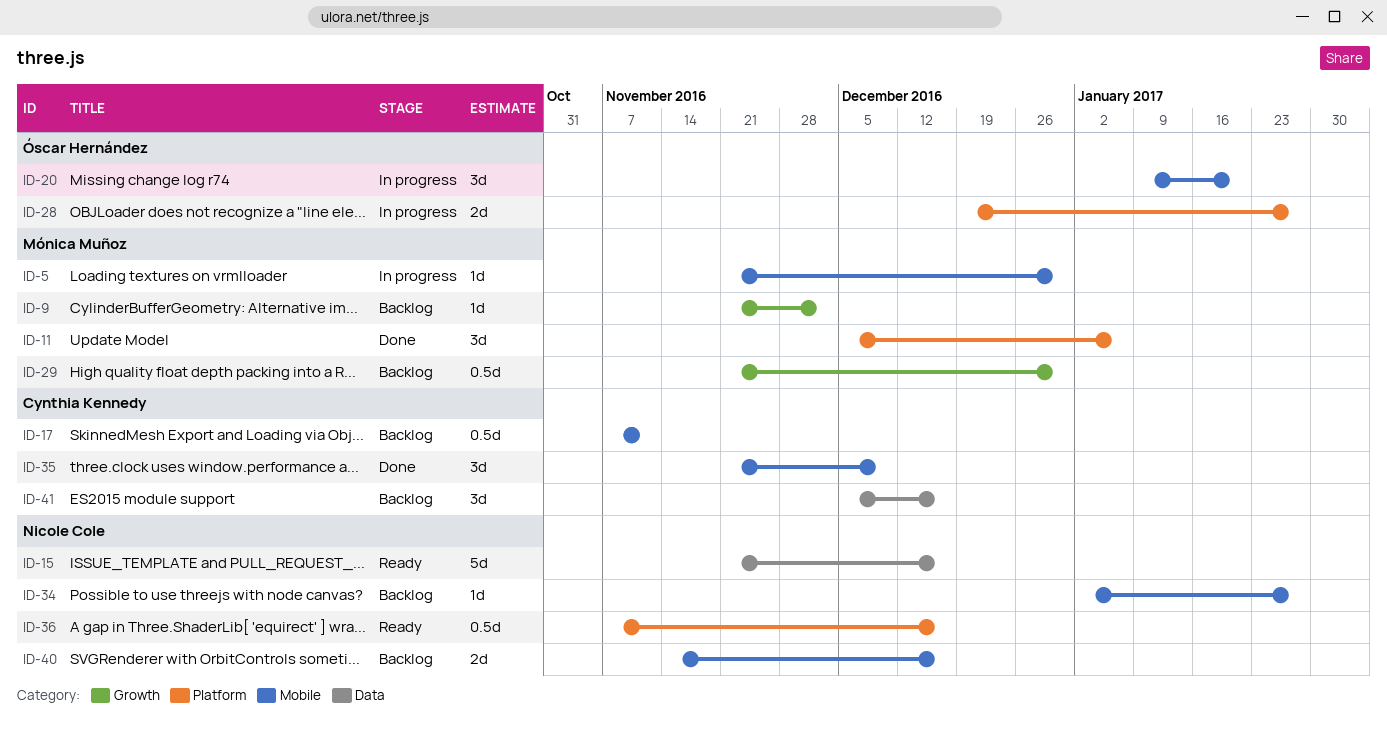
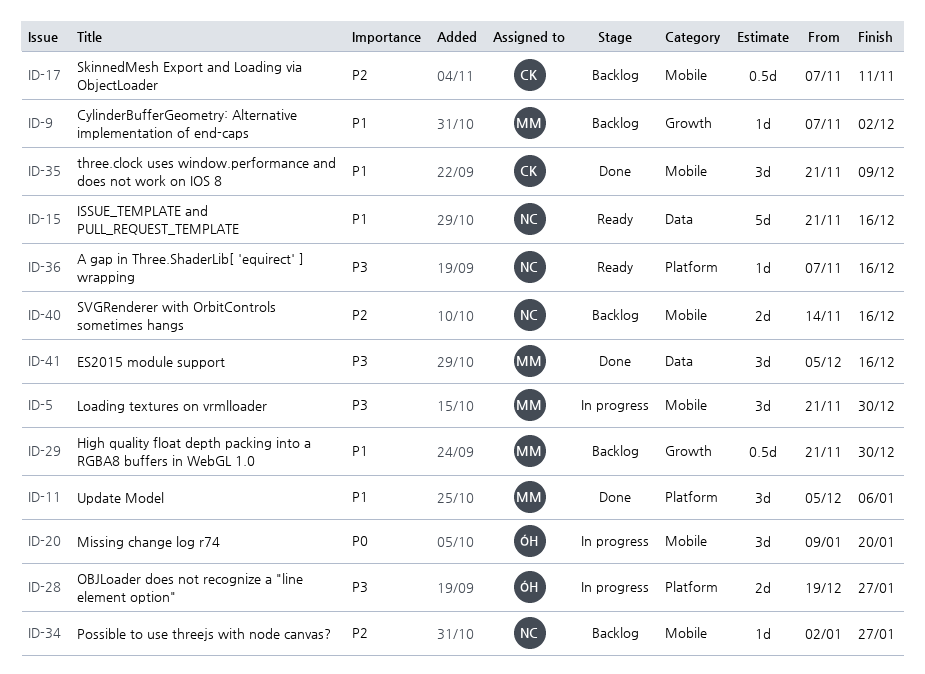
ID-5, estimate: 1d -> 3d
ID-9, start: Nov 21 -> Nov 7
ID-36, estimate: 0.5d -> 1d
ID-41, status: Backlog -> Done
ID-41, owner: Cynthia Kennedy -> Mónica Muñoz

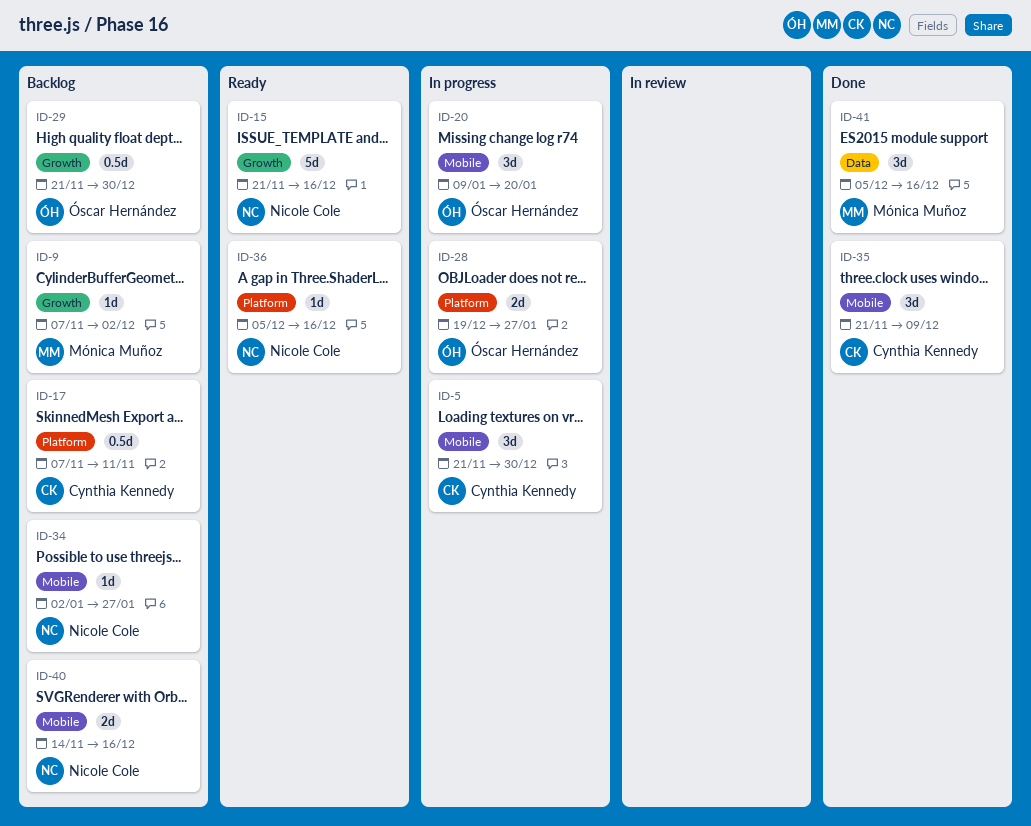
ID-5, owner: Mónica Muñoz -> Cynthia Kennedy
ID-11: present -> none
ID-15, label: Data -> Growth
ID-17, label: Mobile -> Platform
ID-29, owner: Mónica Muñoz -> Óscar Hernández
ID-36, start: Nov 7 -> Dec 5

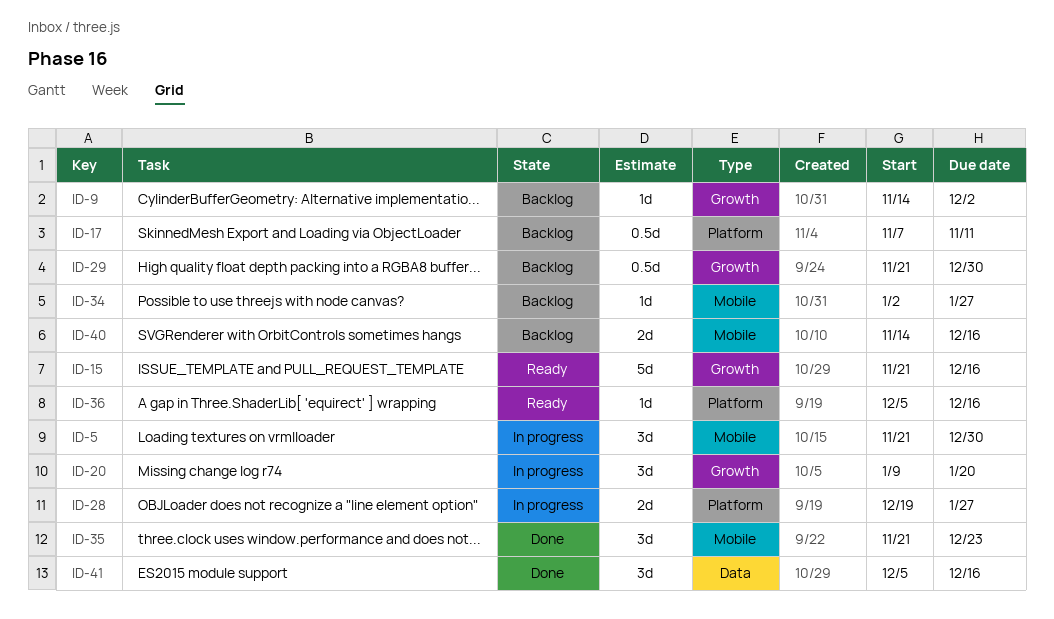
ID-9, start: Nov 7 -> Nov 14
ID-20, label: Mobile -> Growth
ID-35, due: Dec 9 -> Dec 23

